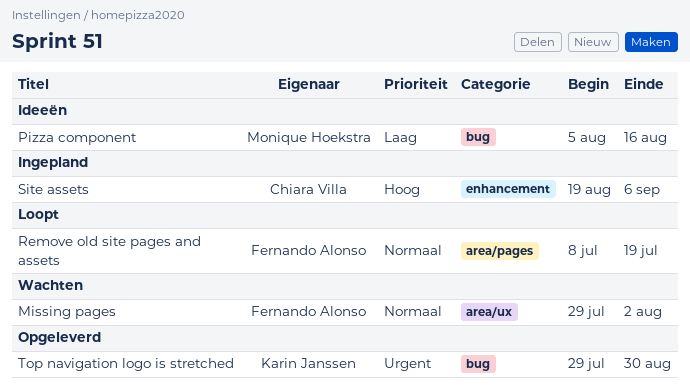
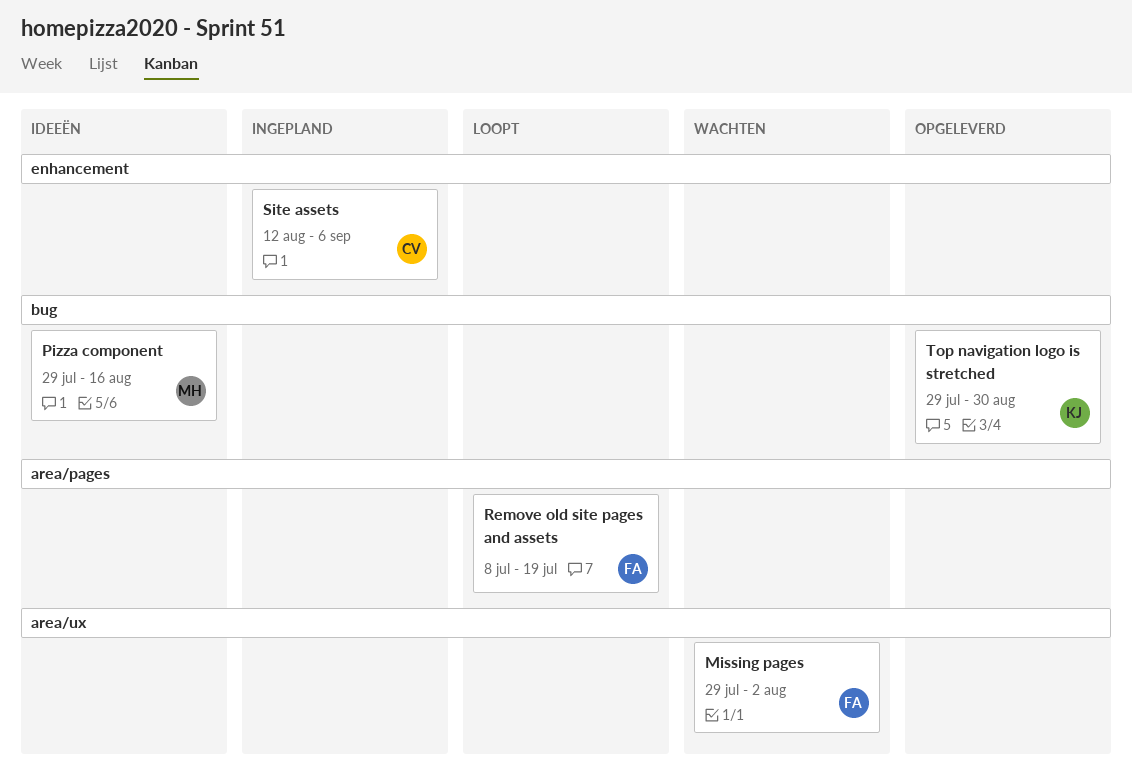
Pizza component, start: Aug 5 -> Jul 29
Site assets, start: Aug 19 -> Aug 12

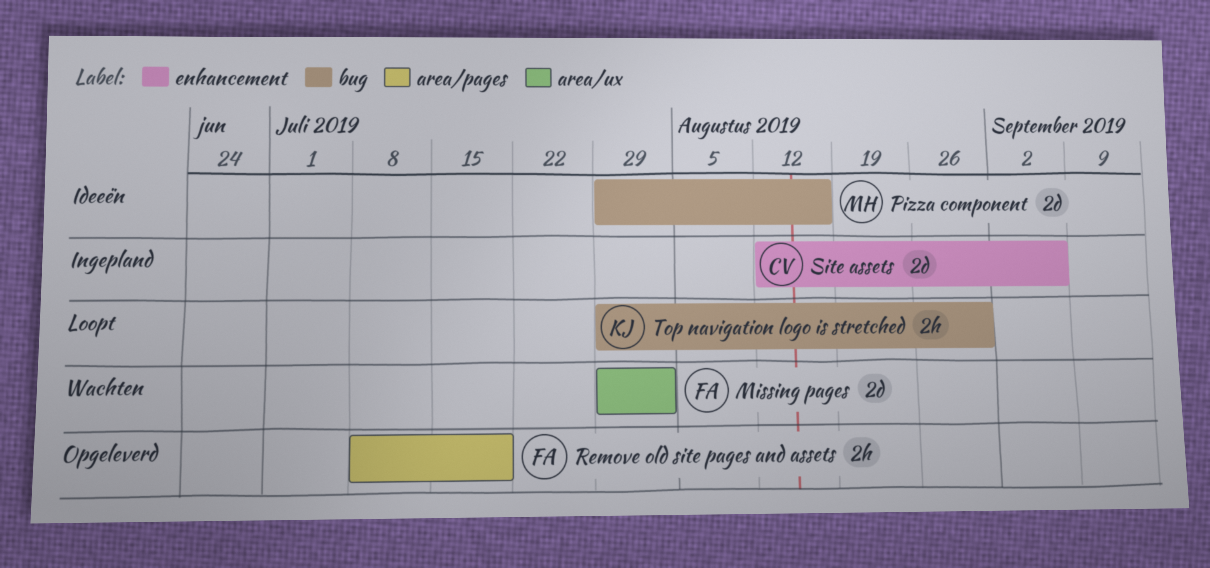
Remove old site pages and assets, status: Loopt -> Opgeleverd
Top navigation logo is stretched, status: Opgeleverd -> Loopt

